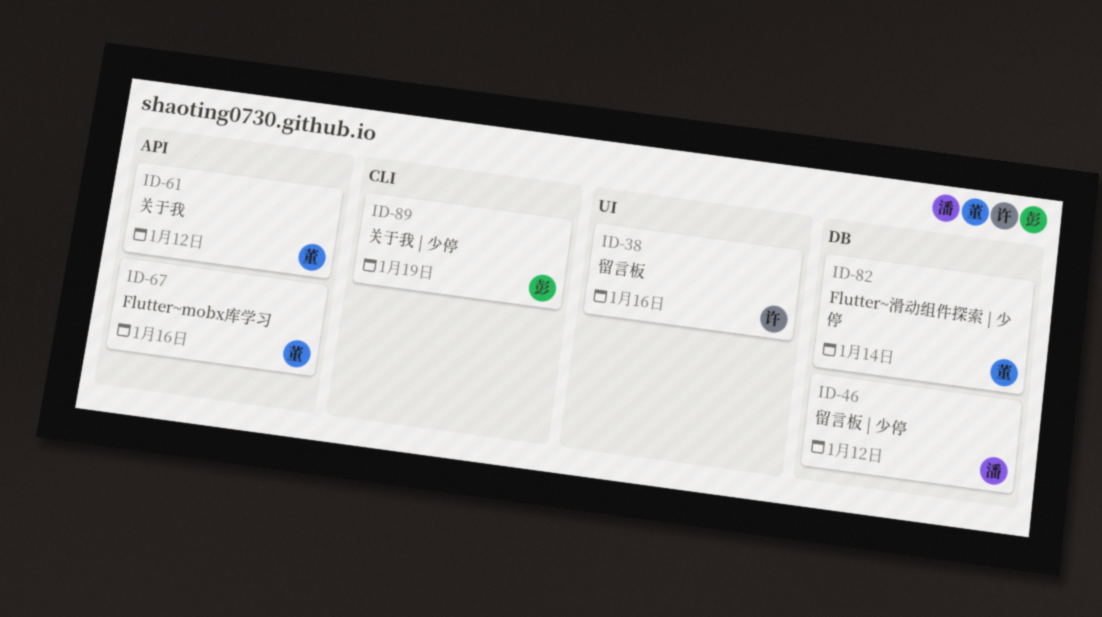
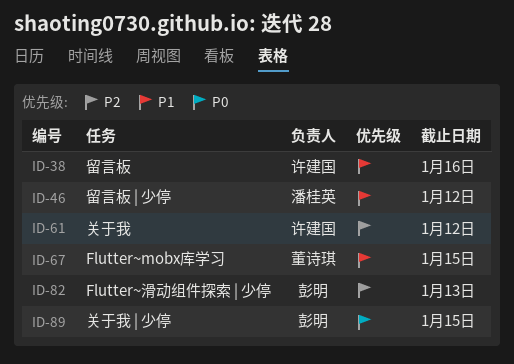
ID-61, owner: 董诗琪 -> 许建国
ID-67, due: Jan 16 -> Jan 15
ID-82, owner: 董诗琪 -> 彭明
ID-82, due: Jan 14 -> Jan 13
ID-89, due: Jan 19 -> Jan 15

